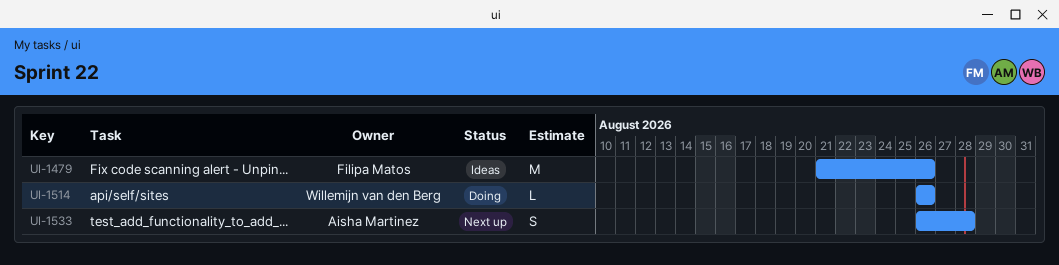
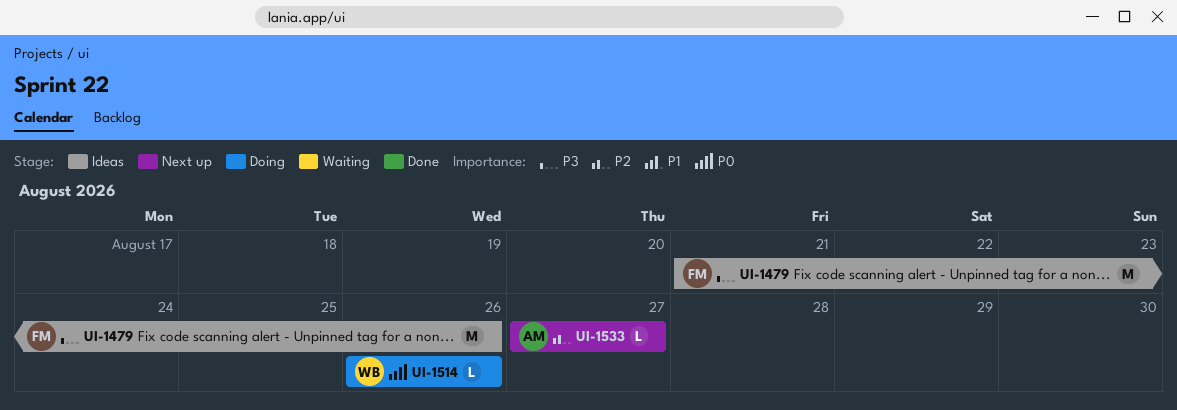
UI-1533, estimate: S -> L
UI-1533, start: Aug 26 -> Aug 27
UI-1533, due: Aug 28 -> Aug 27

